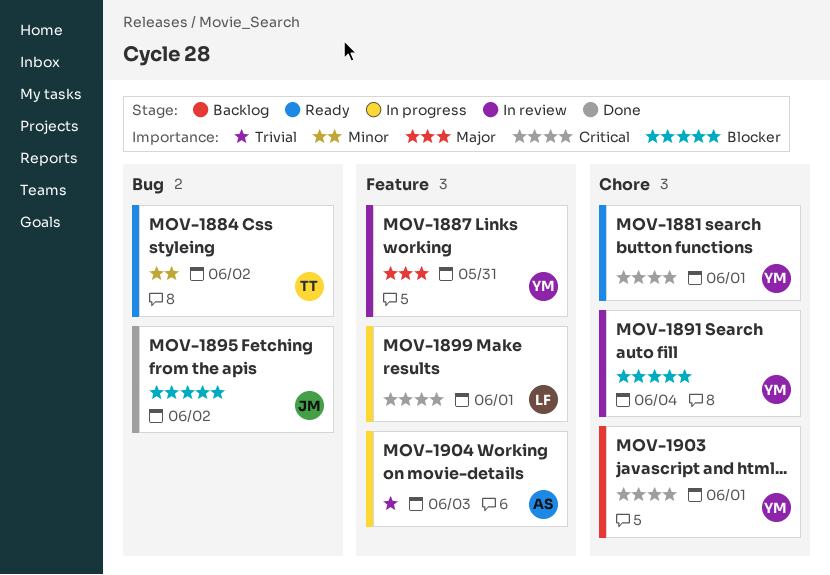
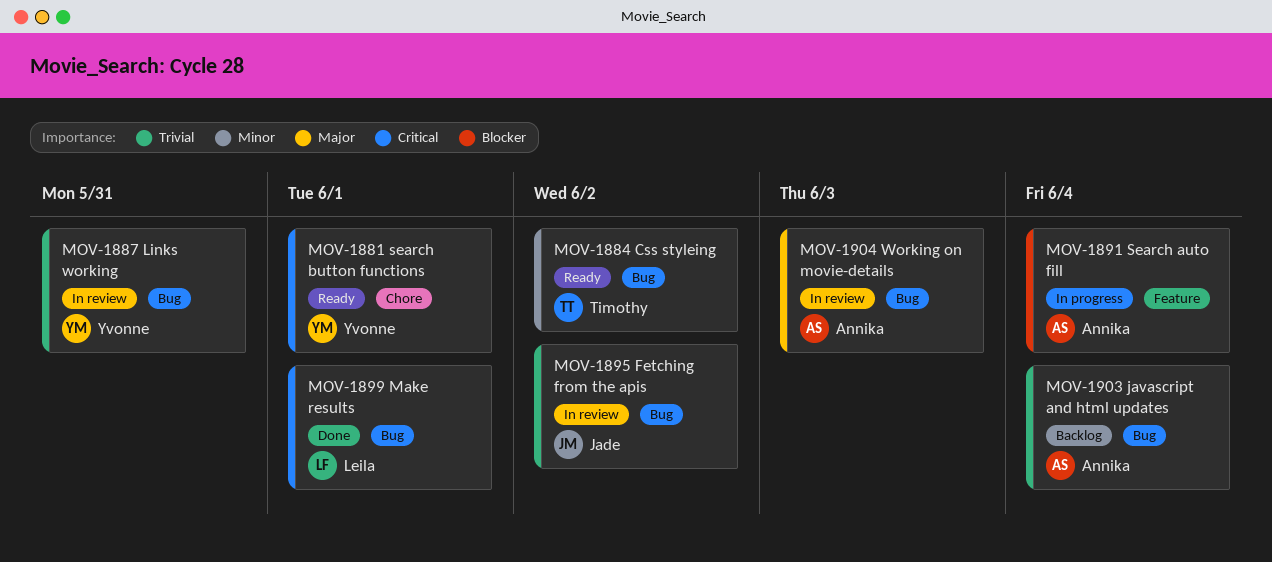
MOV-1887, priority: Major -> Trivial
MOV-1887, label: Feature -> Bug
MOV-1891, status: In review -> In progress
MOV-1891, owner: Yvonne -> Annika
MOV-1891, label: Chore -> Feature
MOV-1895, status: Done -> In review
MOV-1895, priority: Blocker -> Trivial
MOV-1899, status: In progress -> Done
MOV-1899, label: Feature -> Bug
MOV-1903, owner: Yvonne -> Annika
MOV-1903, priority: Critical -> Trivial
MOV-1903, label: Chore -> Bug
MOV-1903, due: Jun 1 -> Jun 4
MOV-1904, status: In progress -> In review
MOV-1904, priority: Trivial -> Major
MOV-1904, label: Feature -> Bug

